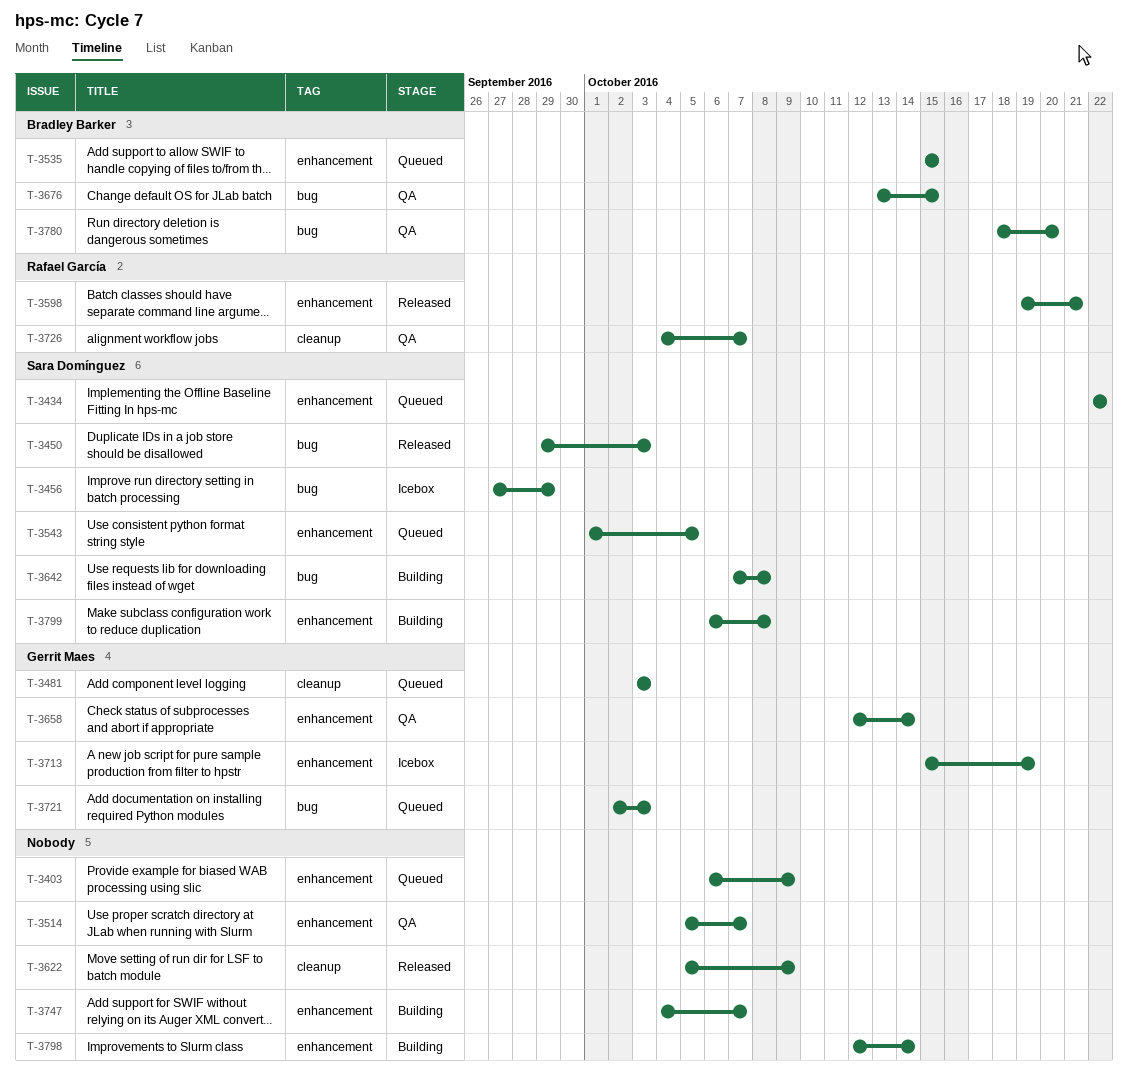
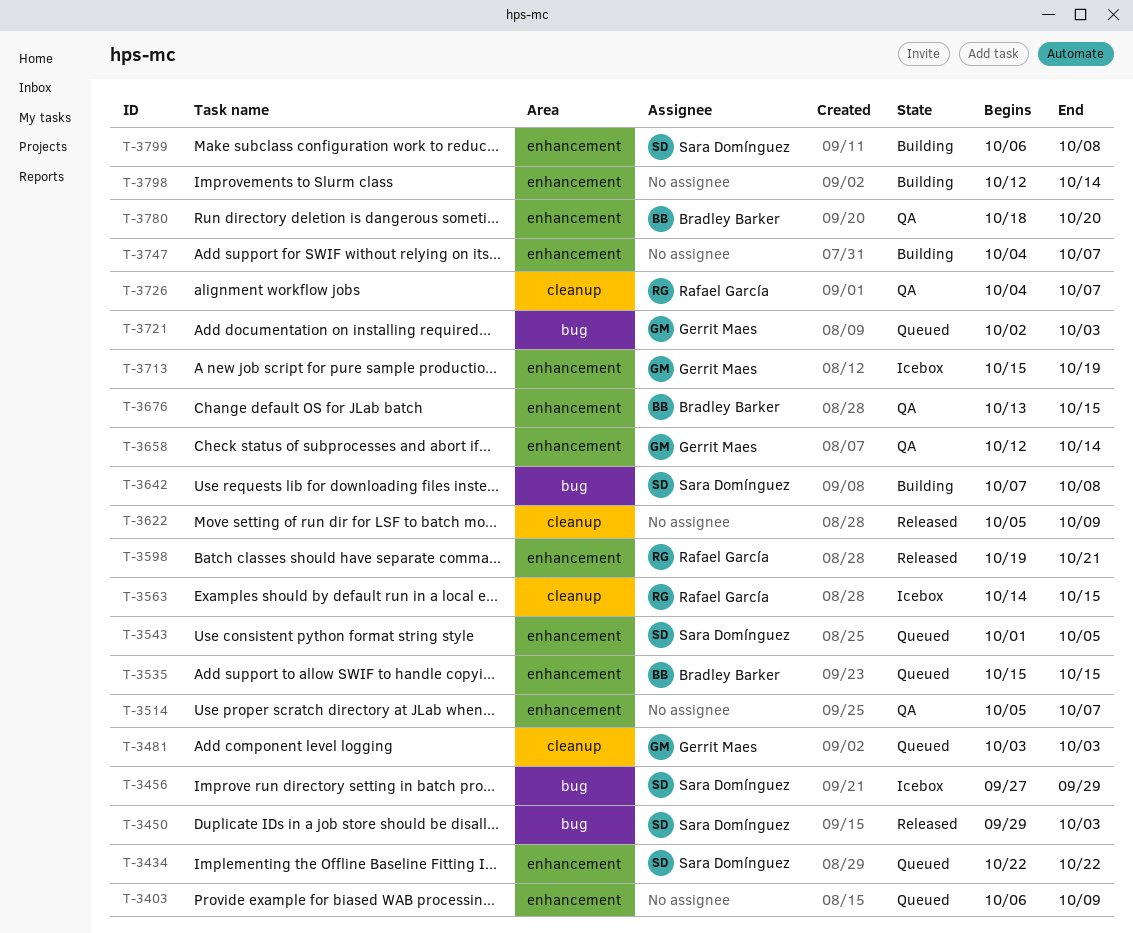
T-3563: none -> present
T-3676, label: bug -> enhancement
T-3780, label: bug -> enhancement

